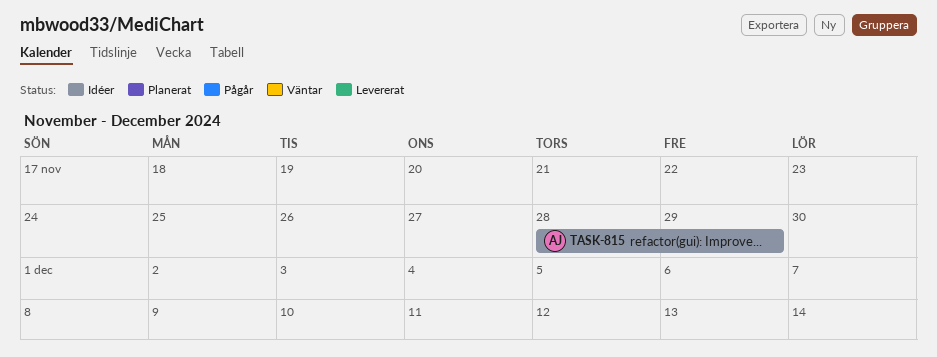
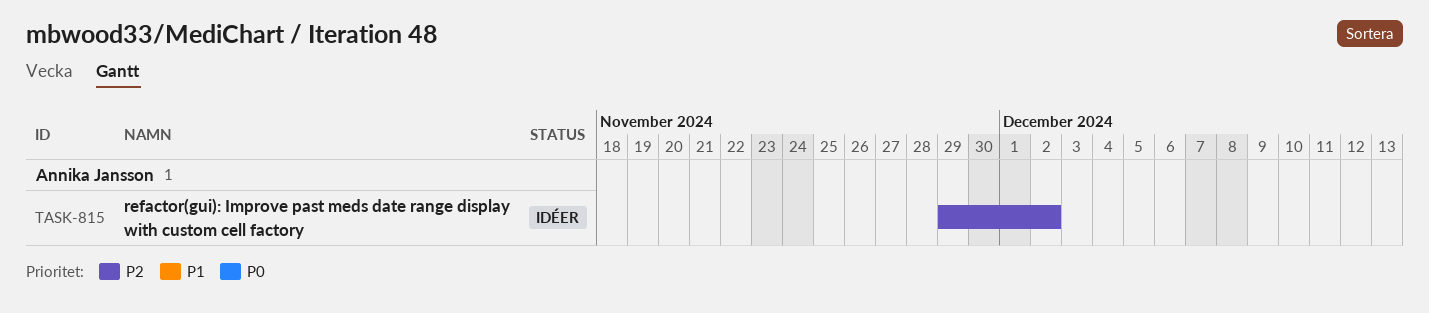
TASK-815, start: Nov 28 -> Nov 29
TASK-815, due: Nov 29 -> Dec 2

